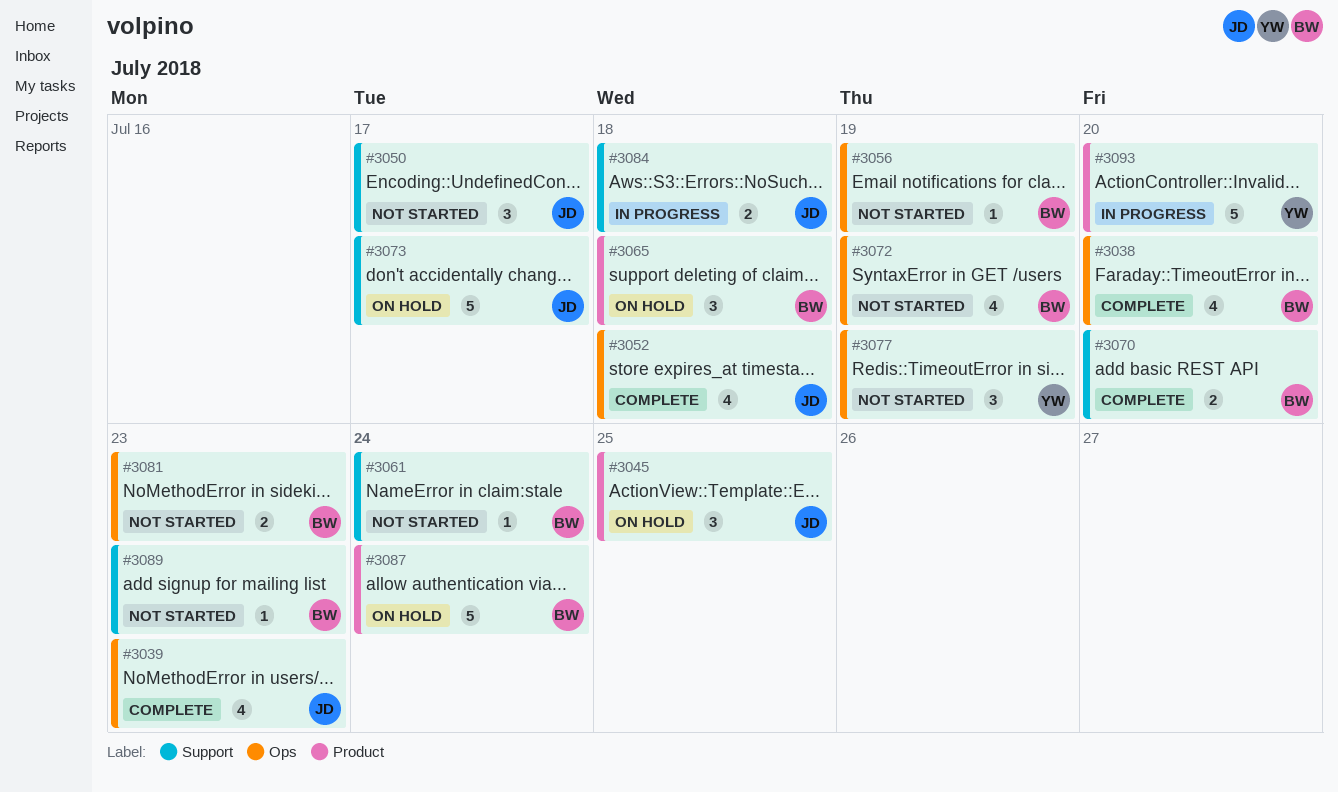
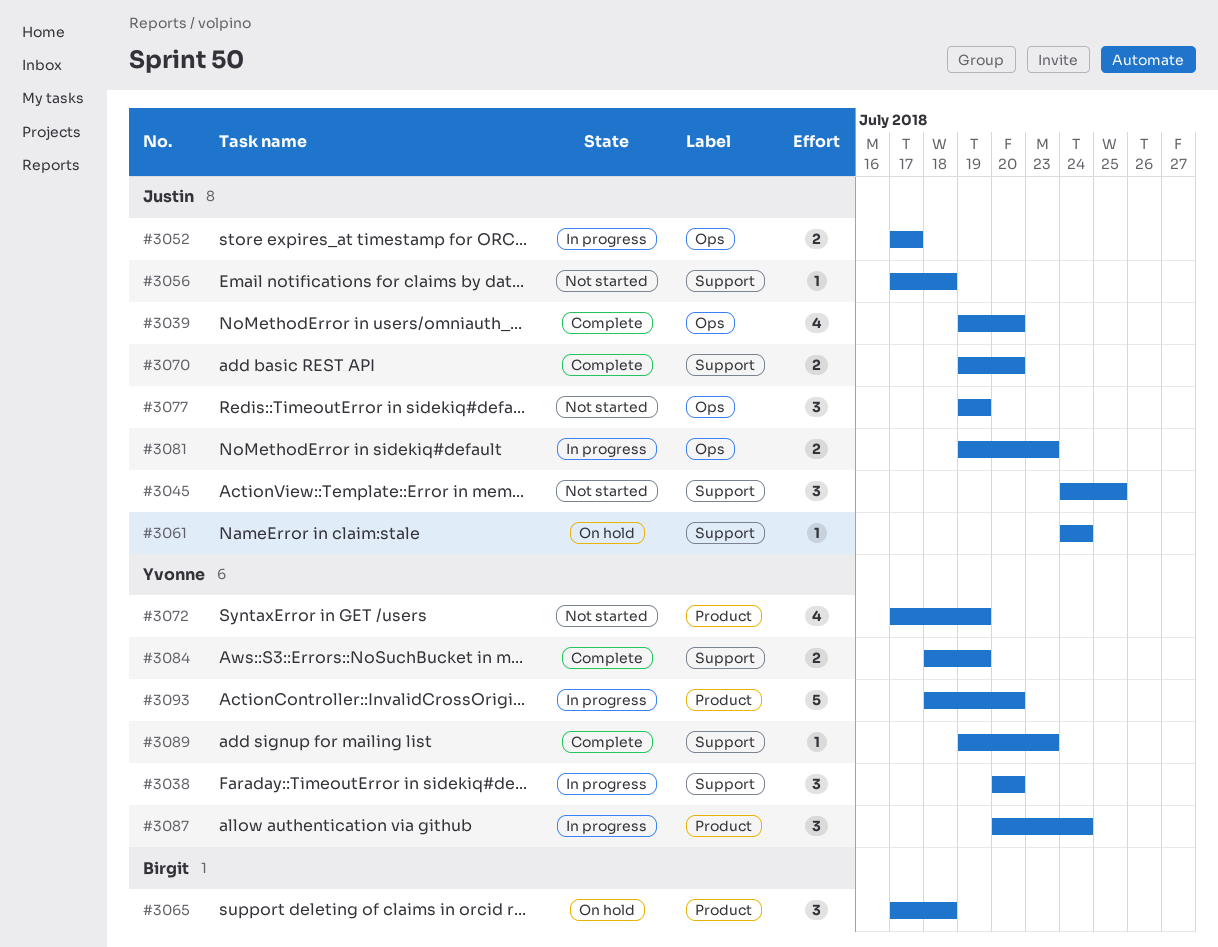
#3038, status: Complete -> In progress
#3038, owner: Birgit -> Yvonne
#3038, label: Ops -> Support
#3038, estimate: 4 -> 3
#3039, due: Jul 23 -> Jul 20
#3045, status: On hold -> Not started
#3045, label: Product -> Support
#3050: present -> none
#3052, status: Complete -> In progress
#3052, estimate: 4 -> 2
#3052, due: Jul 18 -> Jul 17
#3056, owner: Birgit -> Justin
#3056, label: Ops -> Support
#3056, due: Jul 19 -> Jul 18
#3061, status: Not started -> On hold
#3061, owner: Birgit -> Justin
#3070, owner: Birgit -> Justin
#3072, owner: Birgit -> Yvonne
#3072, label: Ops -> Product
#3073: present -> none
#3077, owner: Yvonne -> Justin
#3081, status: Not started -> In progress
#3081, owner: Birgit -> Justin
#3084, status: In progress -> Complete
#3084, owner: Justin -> Yvonne
#3084, due: Jul 18 -> Jul 19
#3087, status: On hold -> In progress
#3087, owner: Birgit -> Yvonne
#3087, estimate: 5 -> 3
#3089, status: Not started -> Complete
#3089, owner: Birgit -> Yvonne

